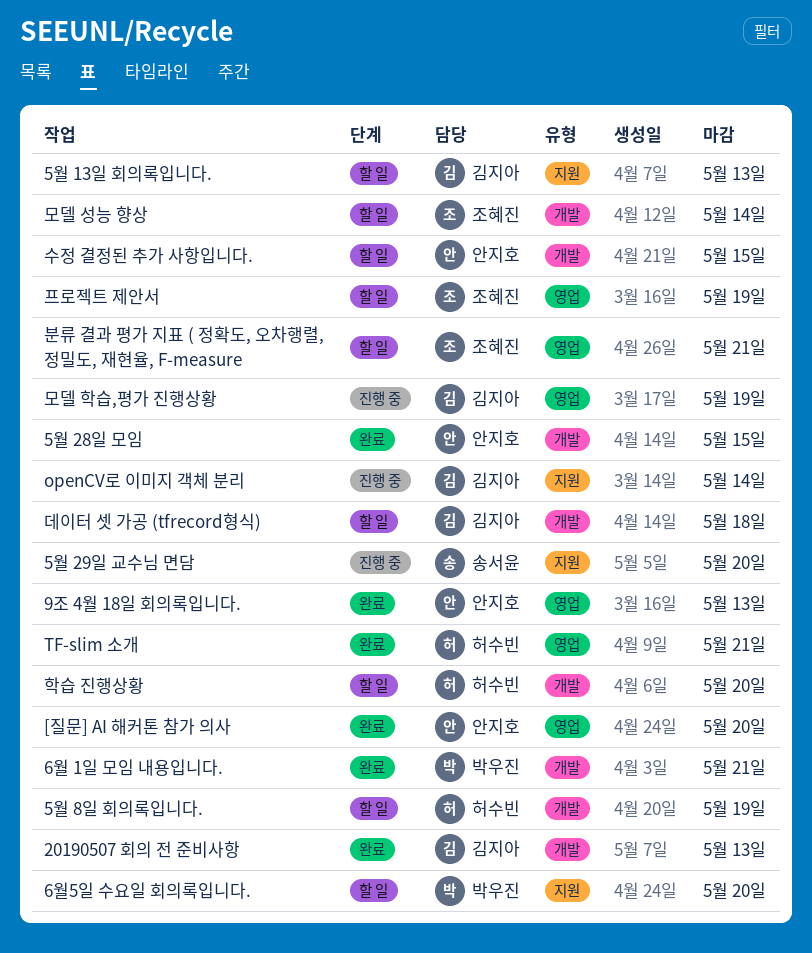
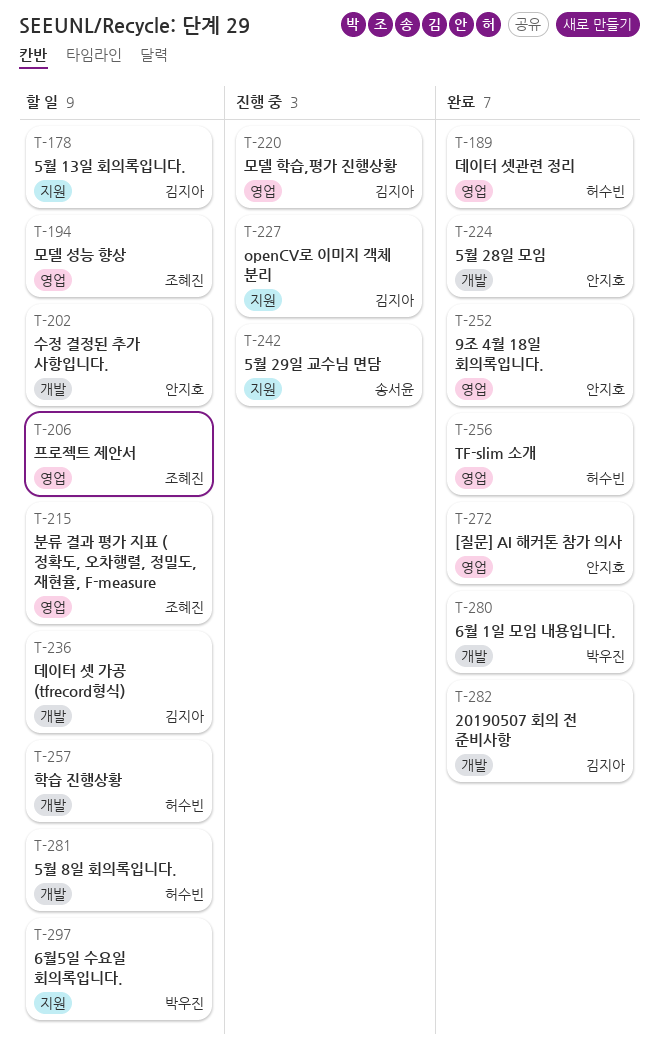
데이터 셋관련 정리: none -> present
모델 성능 향상, label: 개발 -> 영업

